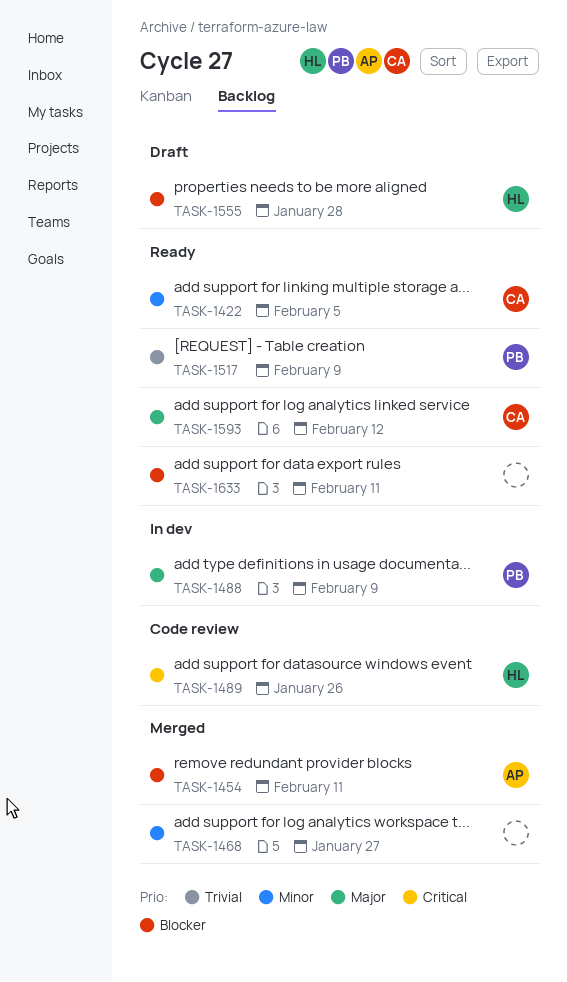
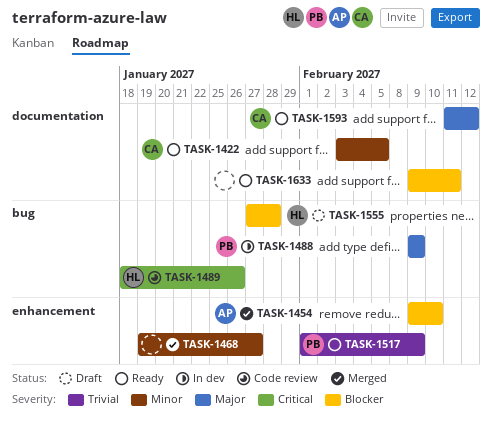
TASK-1454, due: Feb 11 -> Feb 10

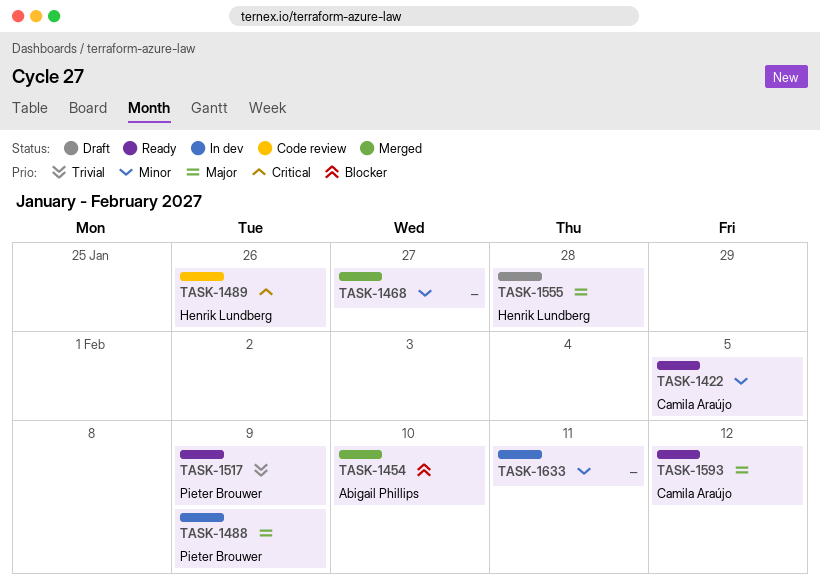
TASK-1555, priority: Blocker -> Major
TASK-1633, status: Ready -> In dev
TASK-1633, priority: Blocker -> Minor

